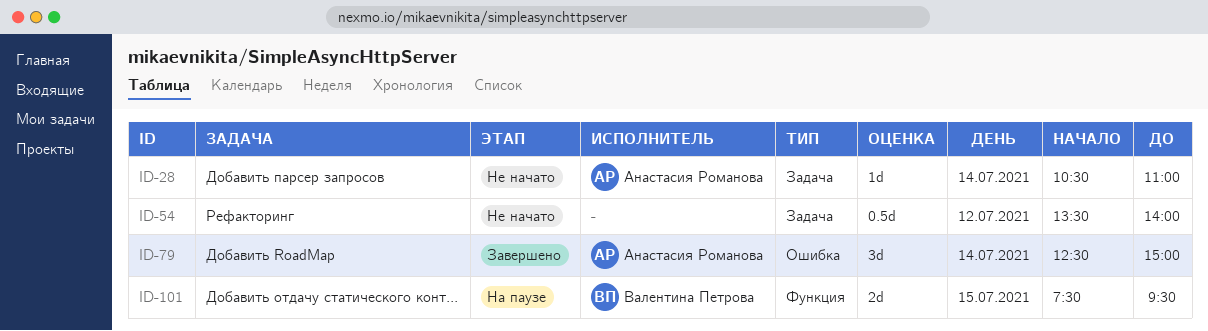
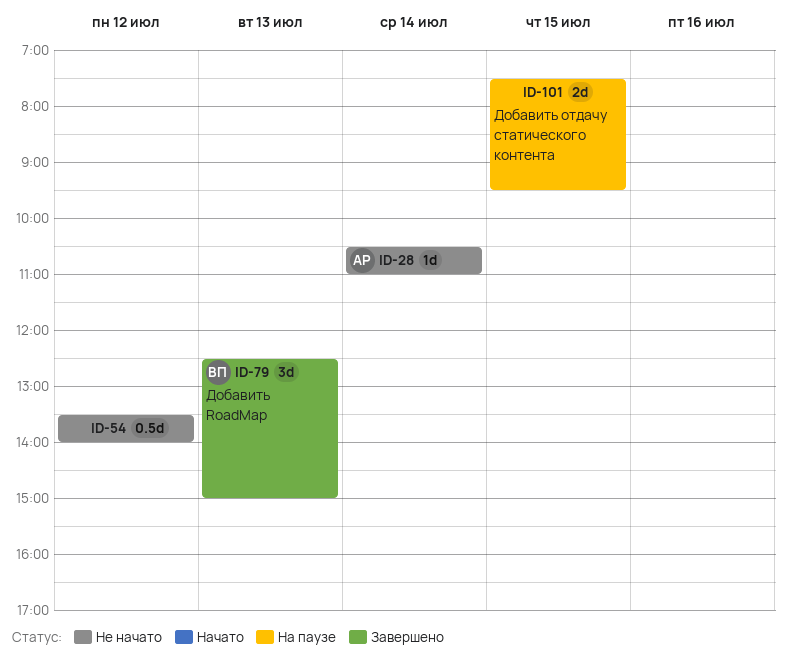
ID-79, owner: Анастасия Романова -> Валентина Петрова
ID-79, day: Jul 14 -> Jul 13
ID-101, owner: Валентина Петрова -> none

